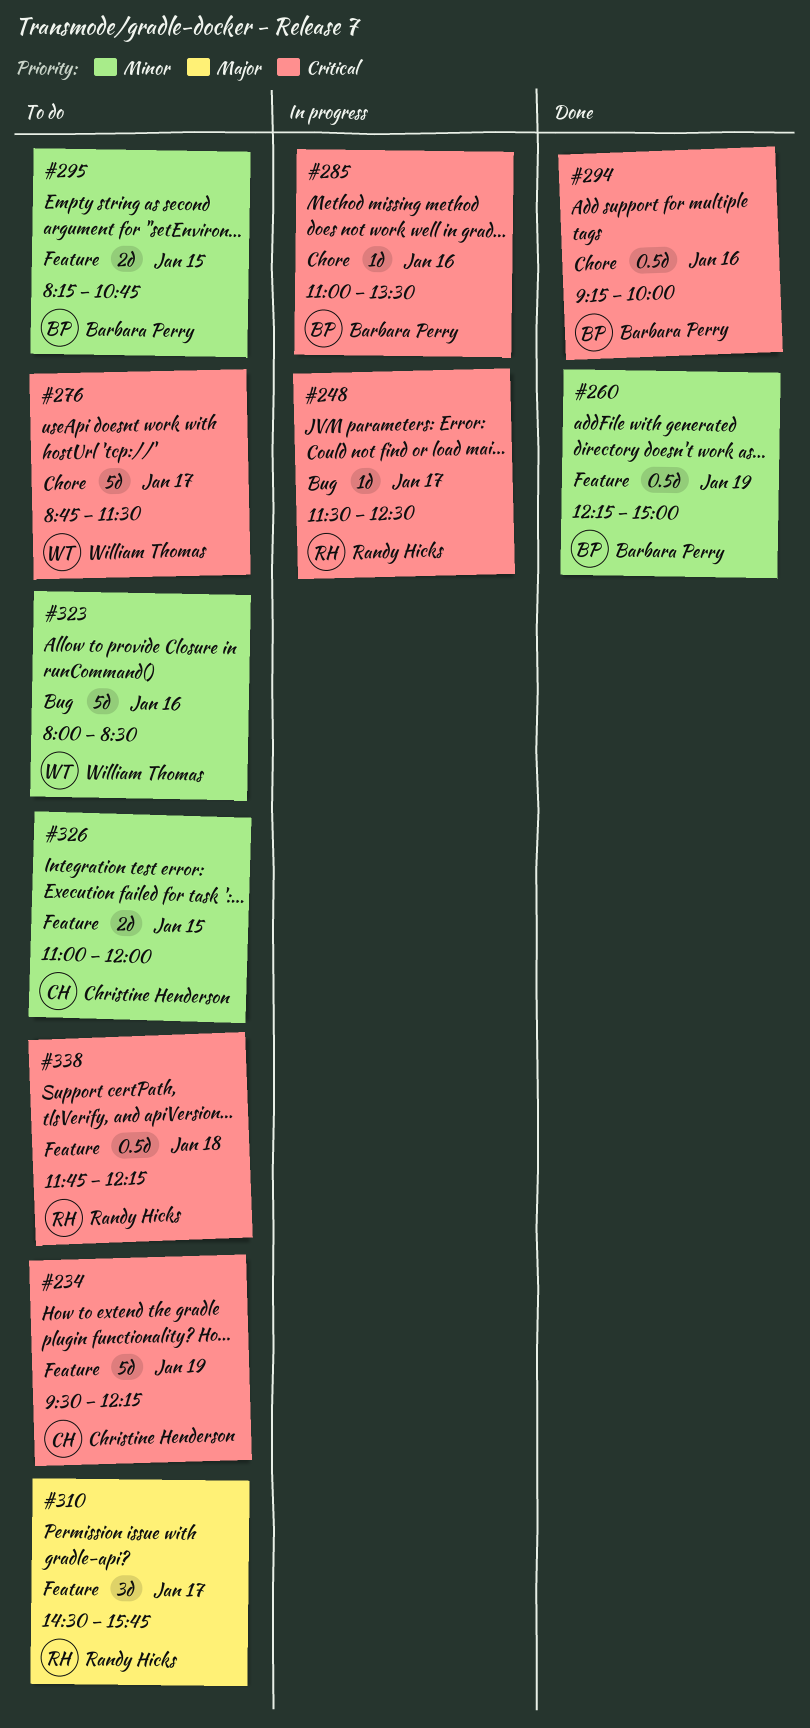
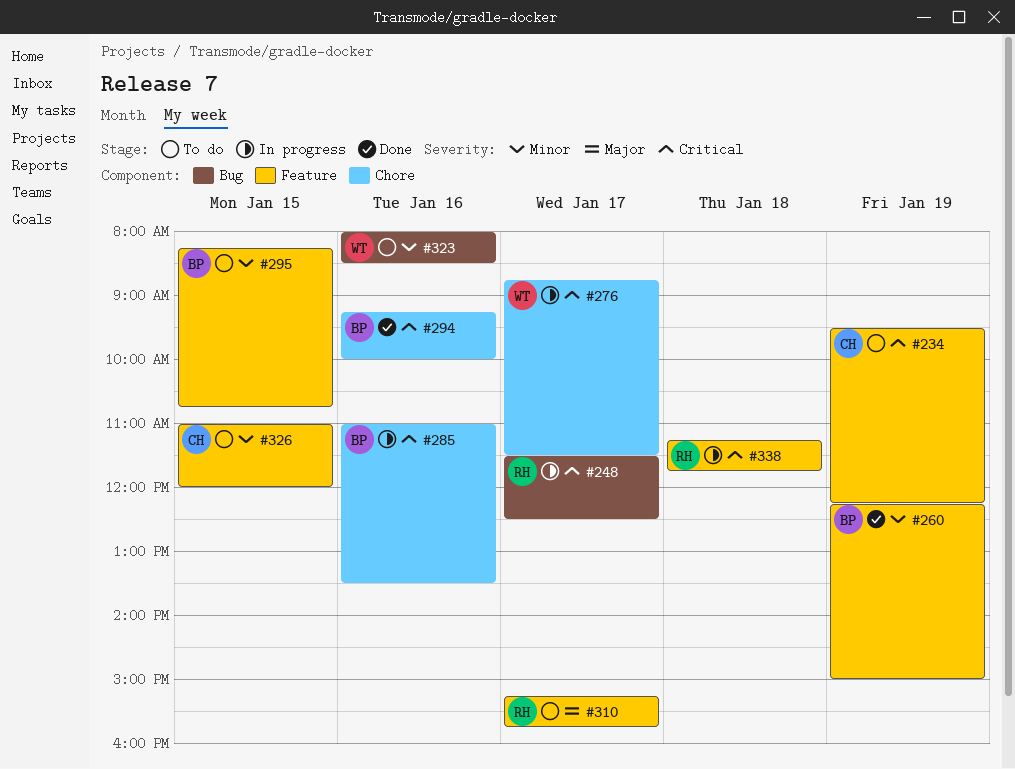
#276, status: To do -> In progress
#310, begins: 14:30 -> 15:15
#338, status: To do -> In progress
#338, begins: 11:45 -> 11:15
#338, ends: 12:15 -> 11:45

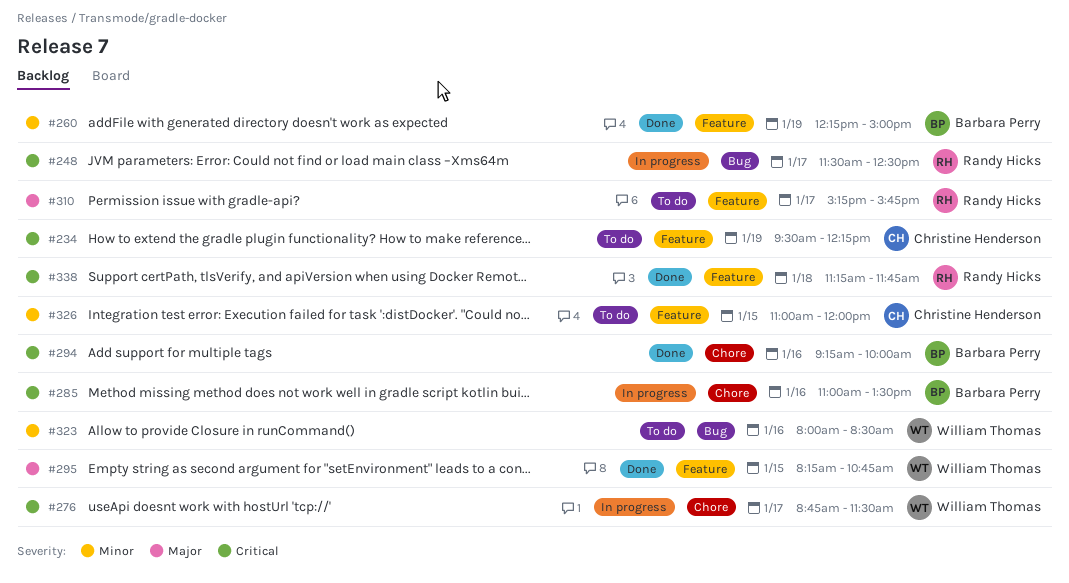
#295, status: To do -> Done
#295, owner: Barbara Perry -> William Thomas
#295, priority: Minor -> Major
#338, status: In progress -> Done

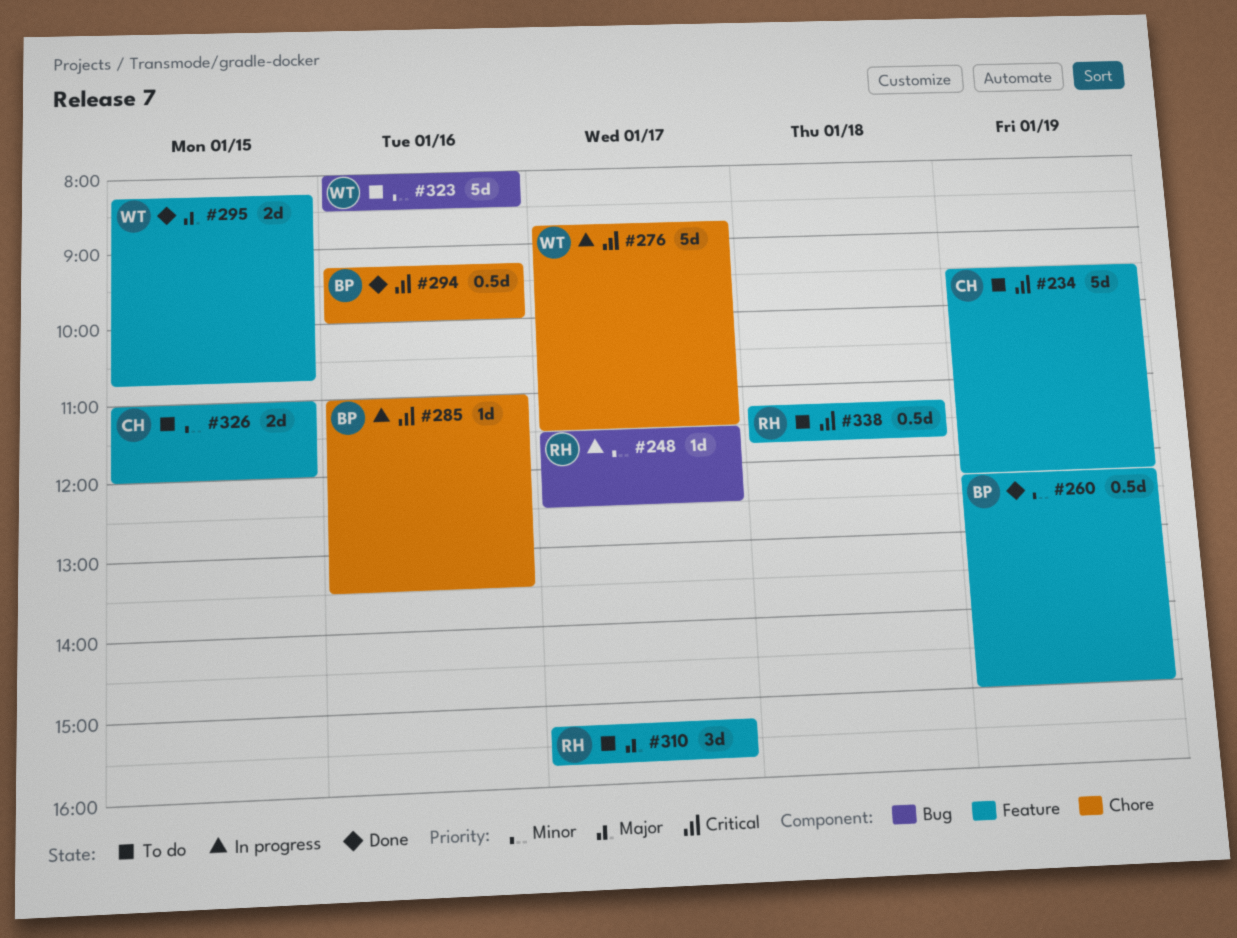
#248, priority: Critical -> Minor
#338, status: Done -> To do

